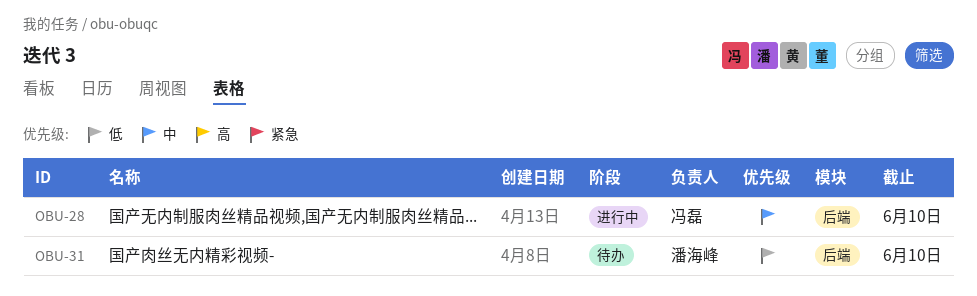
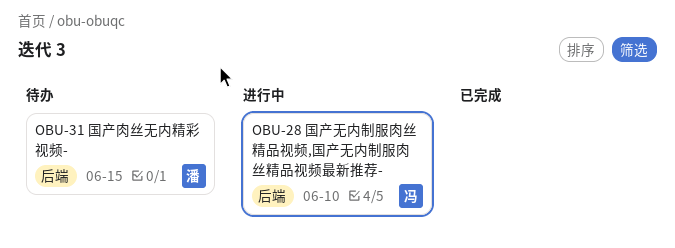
OBU-31, due: Jun 10 -> Jun 15

